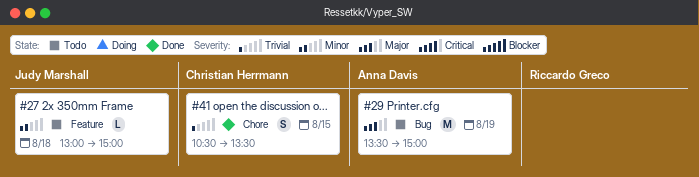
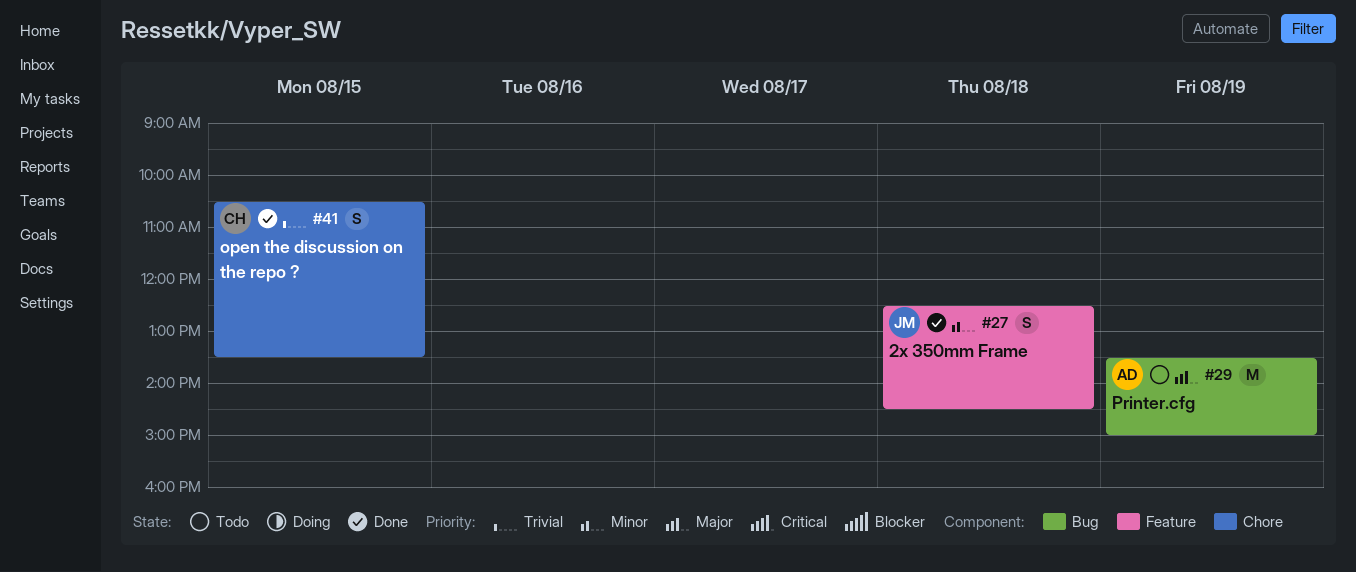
#27, status: Todo -> Done
#27, estimate: L -> S
#27, begins: 13:00 -> 12:30
#27, ends: 15:00 -> 14:30

